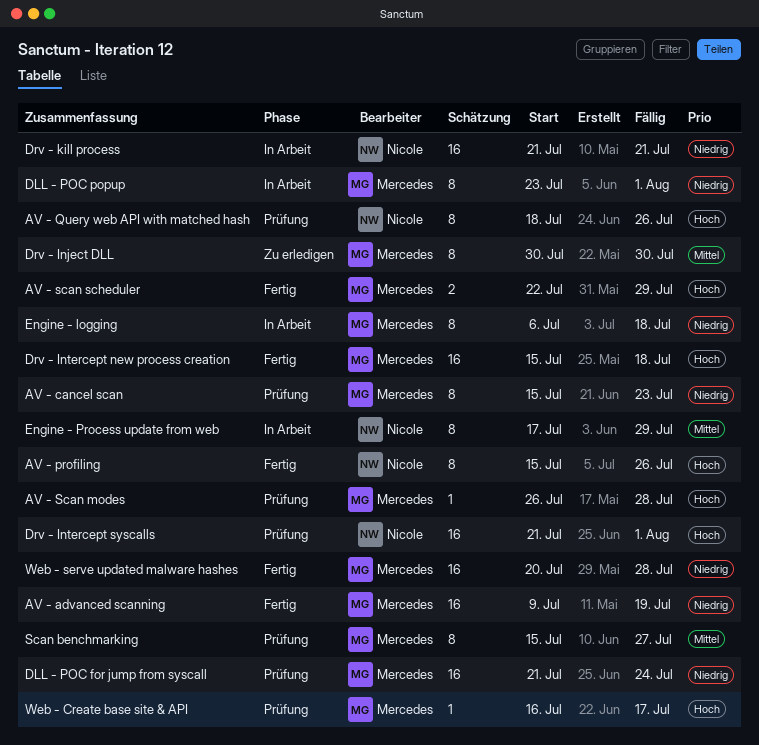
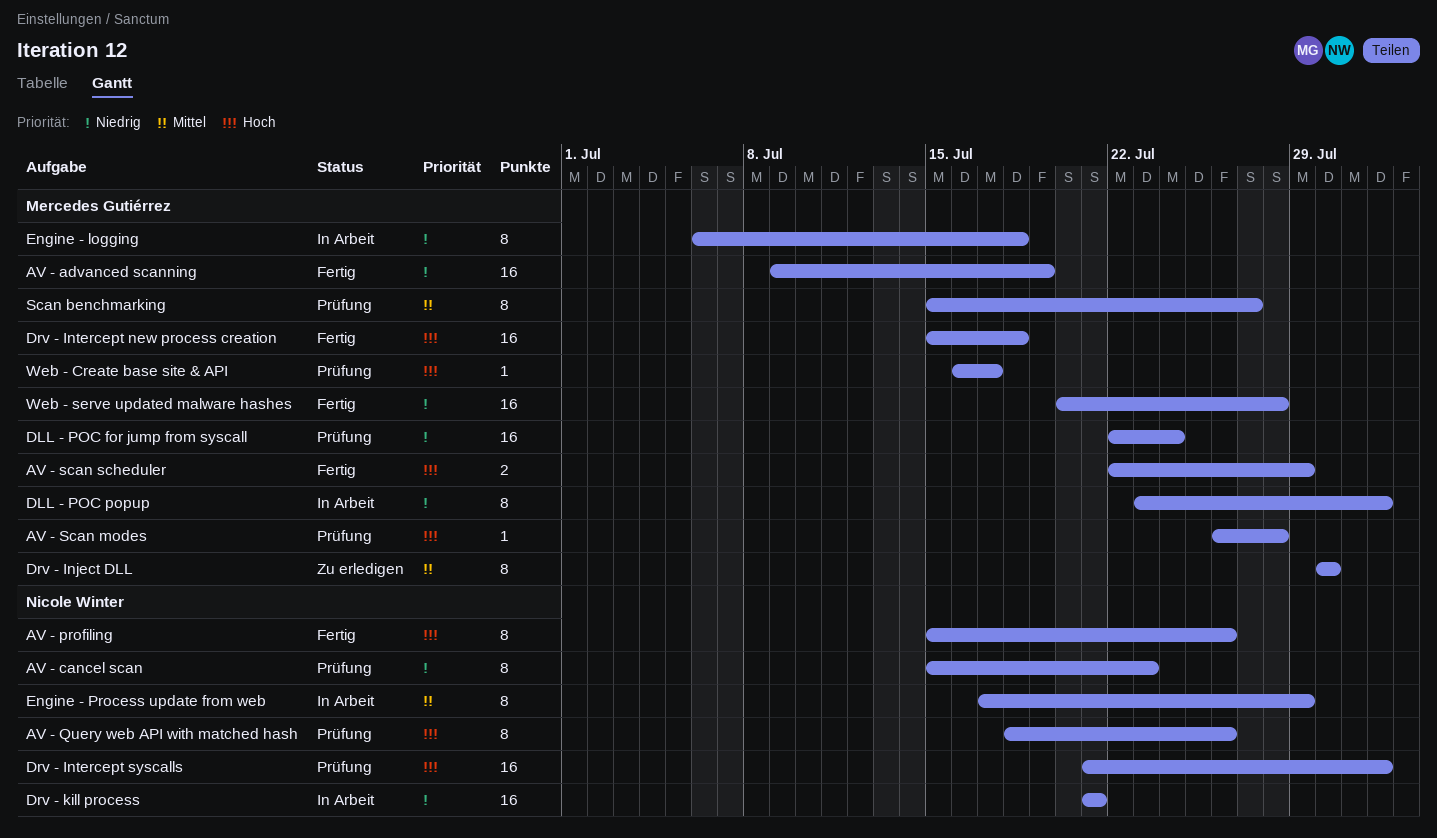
AV - cancel scan, owner: Mercedes Gutiérrez -> Nicole Winter
DLL - POC for jump from syscall, start: Jul 21 -> Jul 22

